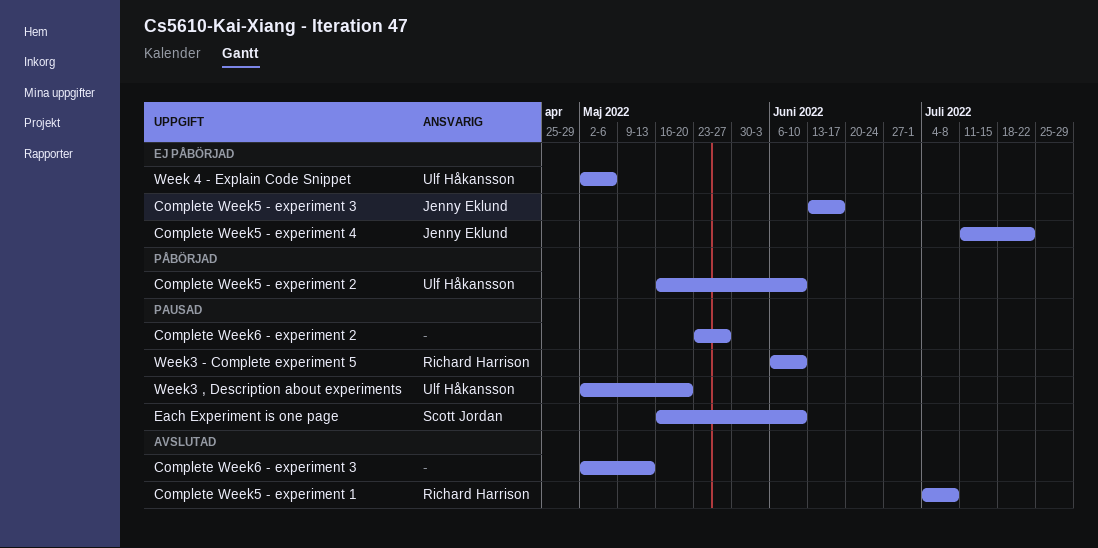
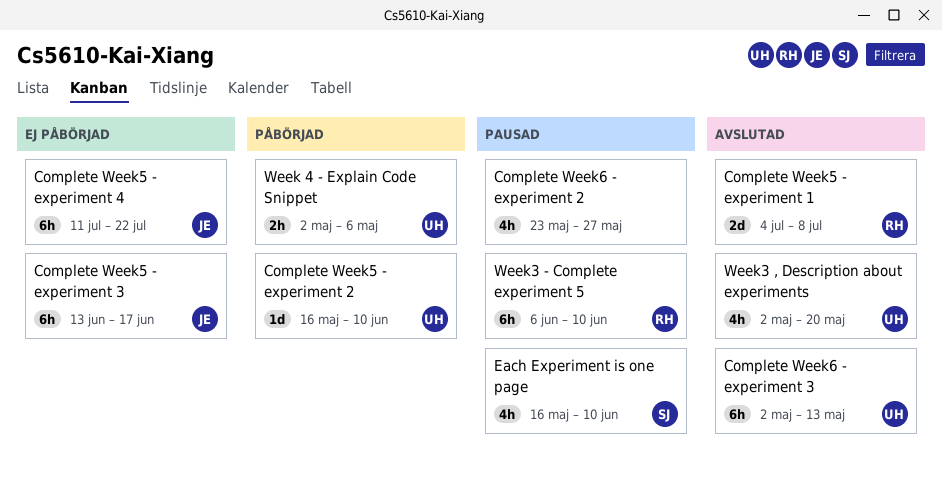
Complete Week6 - experiment 3, owner: none -> Ulf Håkansson
Week 4 - Explain Code Snippet, status: Ej påbörjad -> Påbörjad
Week3 , Description about experiments, status: Pausad -> Avslutad

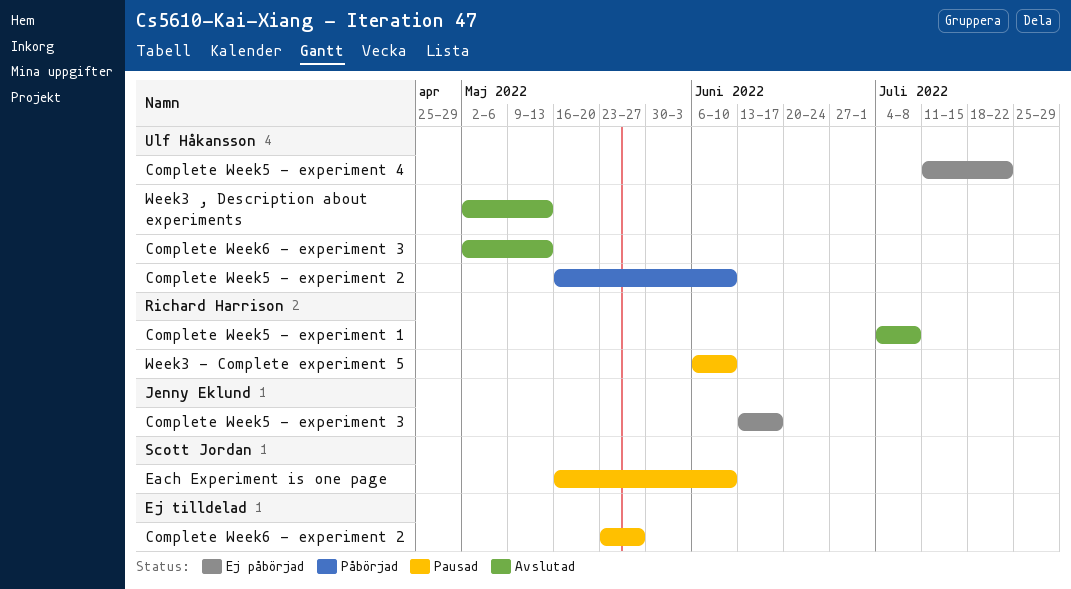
Complete Week5 - experiment 4, owner: Jenny Eklund -> Ulf Håkansson
Week 4 - Explain Code Snippet: present -> none
Week3 , Description about experiments, due: May 20 -> May 13

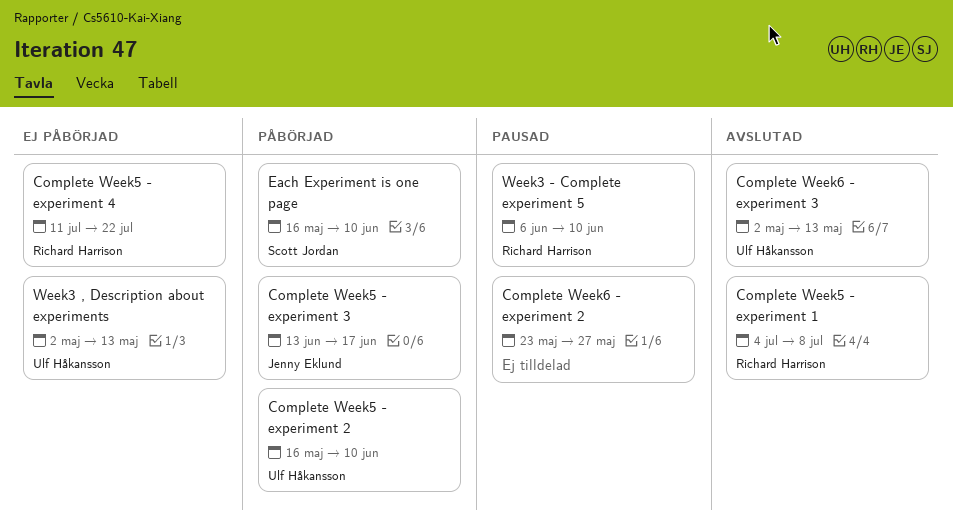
Complete Week5 - experiment 3, status: Ej påbörjad -> Påbörjad
Complete Week5 - experiment 4, owner: Ulf Håkansson -> Richard Harrison
Each Experiment is one page, status: Pausad -> Påbörjad
Week3 , Description about experiments, status: Avslutad -> Ej påbörjad

